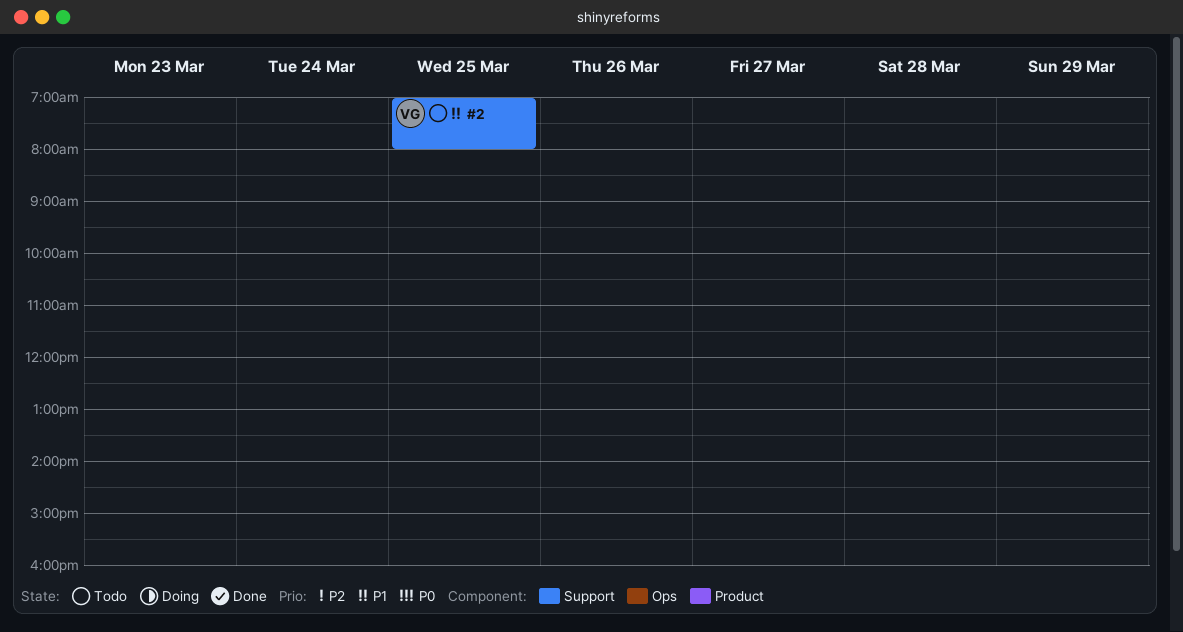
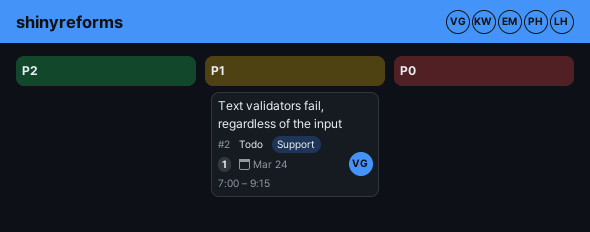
#2, day: Mar 25 -> Mar 24
#2, ends: 08:00 -> 09:15

